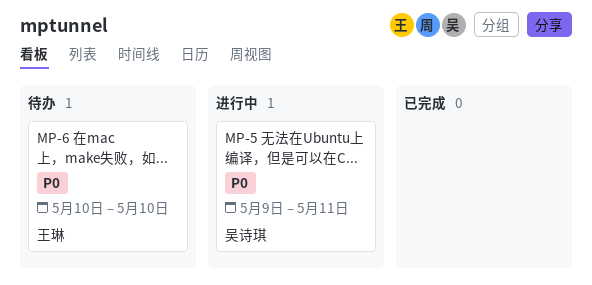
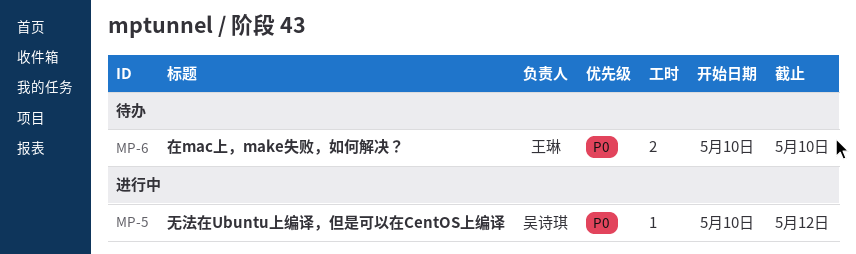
MP-5, start: May 9 -> May 10
MP-5, due: May 11 -> May 12

